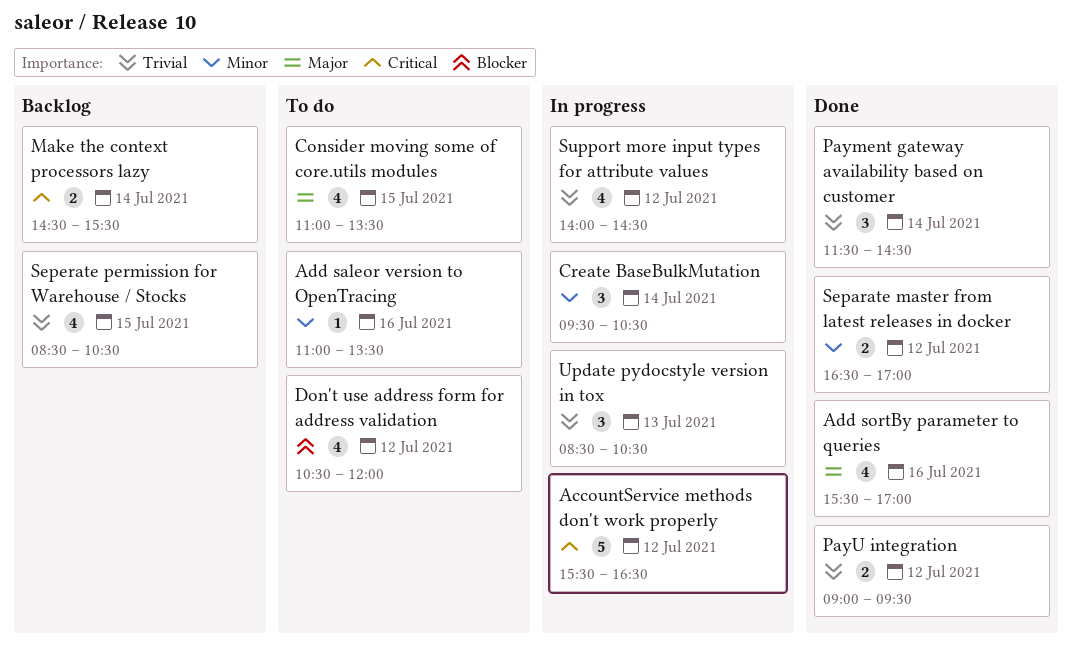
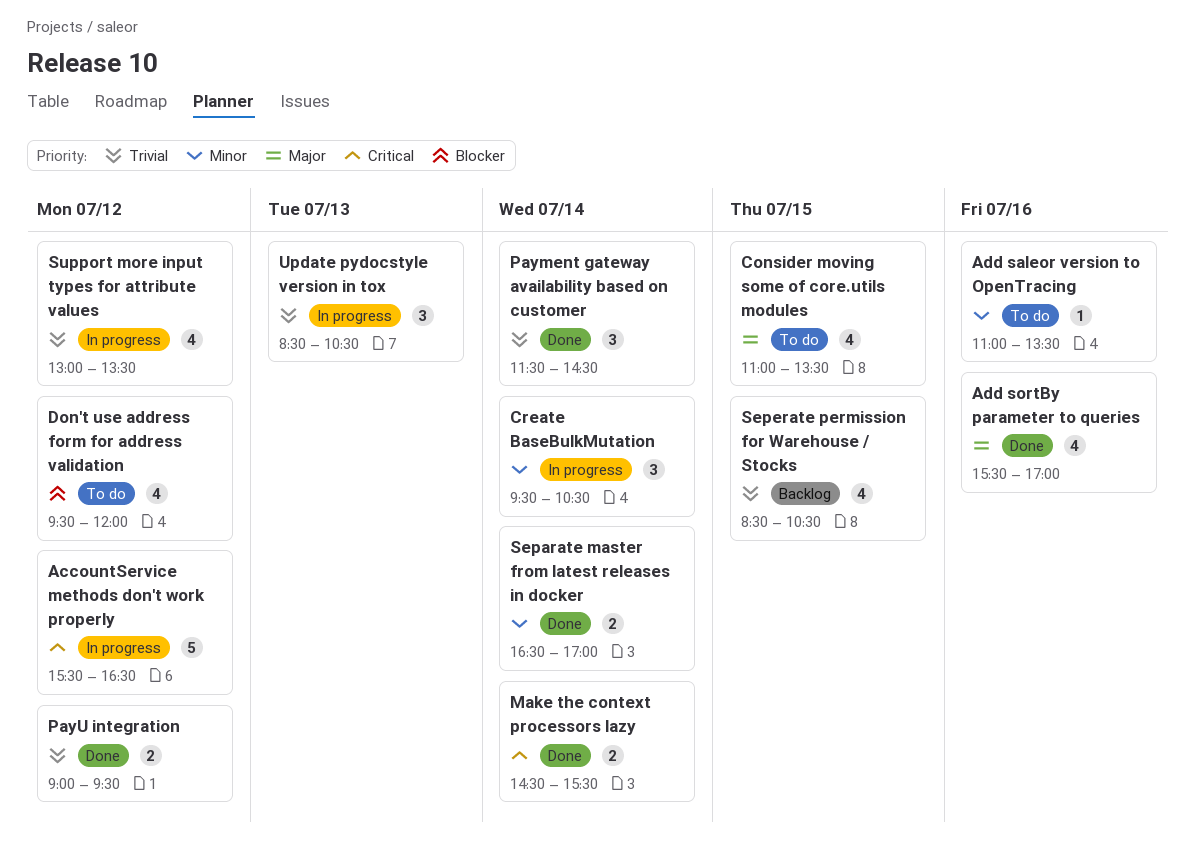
Don't use address form for address validation, begins: 10:30 -> 09:30
Make the context processors lazy, status: Backlog -> Done
Separate master from latest releases in docker, day: Jul 12 -> Jul 14
Support more input types for attribute values, begins: 14:00 -> 13:00
Support more input types for attribute values, ends: 14:30 -> 13:30

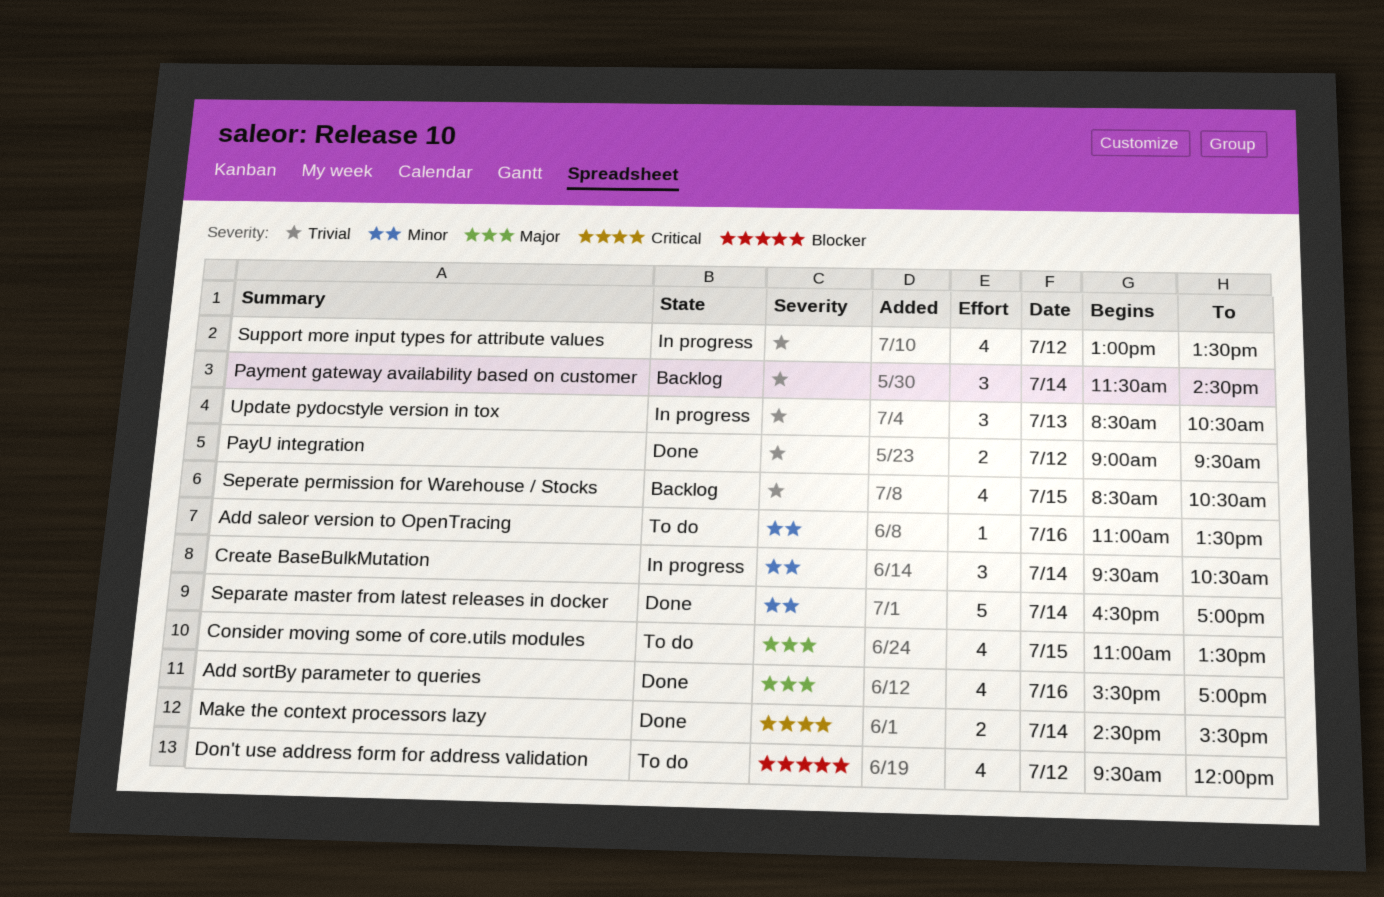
AccountService methods don't work properly: present -> none
Payment gateway availability based on customer, status: Done -> Backlog
Separate master from latest releases in docker, estimate: 2 -> 5

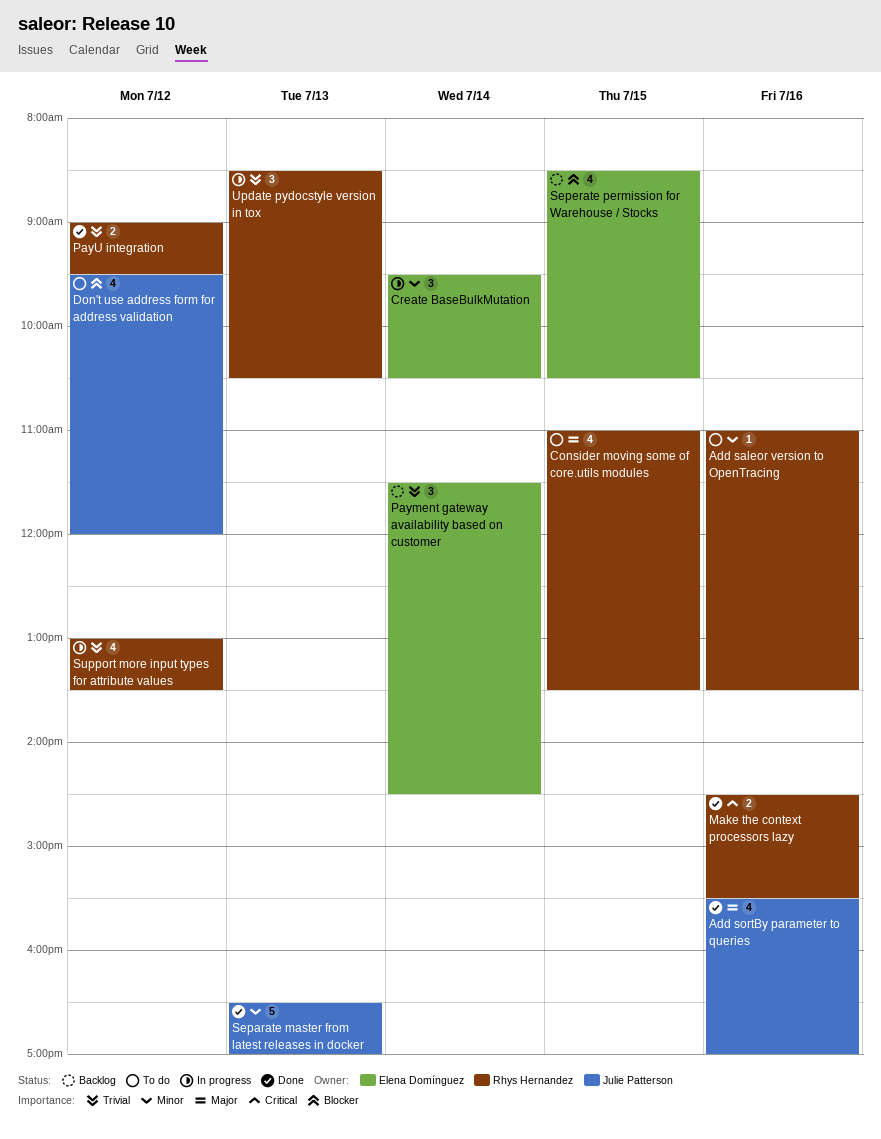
Make the context processors lazy, day: Jul 14 -> Jul 16
Separate master from latest releases in docker, day: Jul 14 -> Jul 13
Seperate permission for Warehouse / Stocks, priority: Trivial -> Blocker

